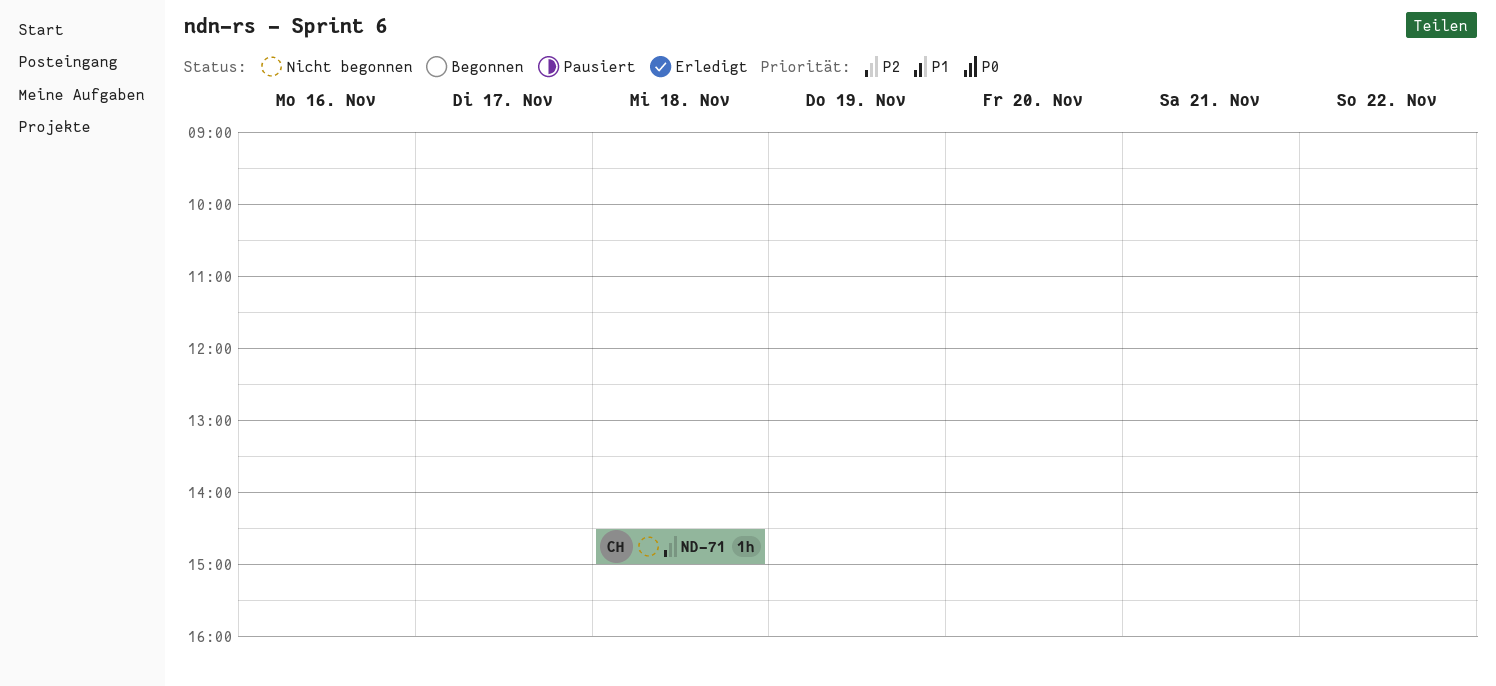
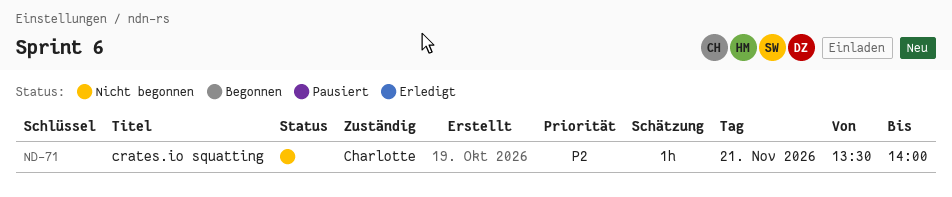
ND-71, day: Nov 18 -> Nov 21
ND-71, begins: 14:30 -> 13:30
ND-71, ends: 15:00 -> 14:00

